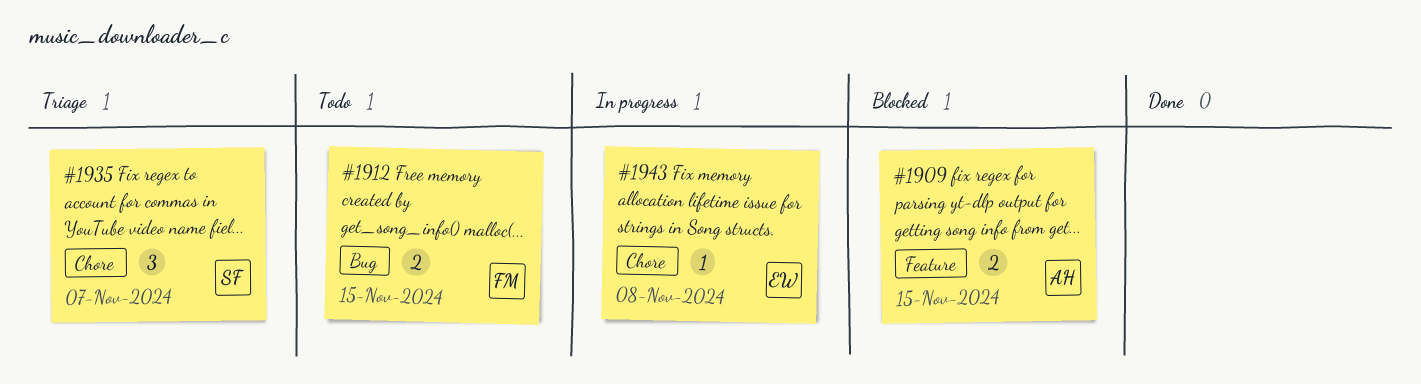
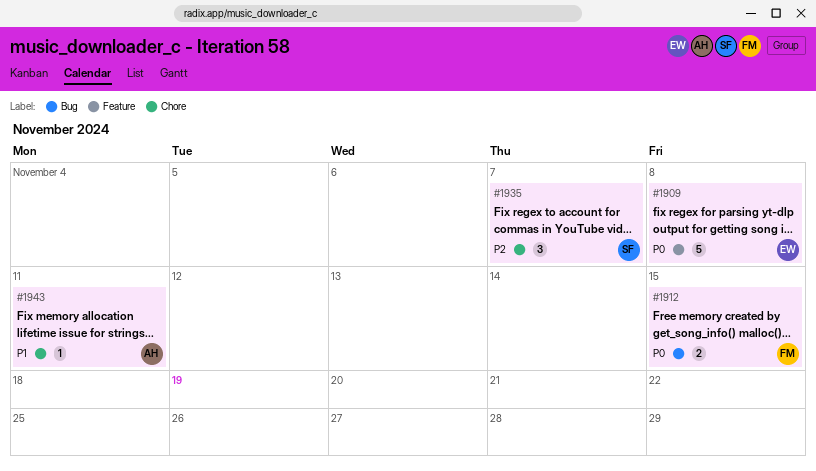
#1909, owner: AH -> EW
#1909, estimate: 2 -> 5
#1909, due: Nov 15 -> Nov 8
#1943, owner: EW -> AH
#1943, due: Nov 8 -> Nov 11

